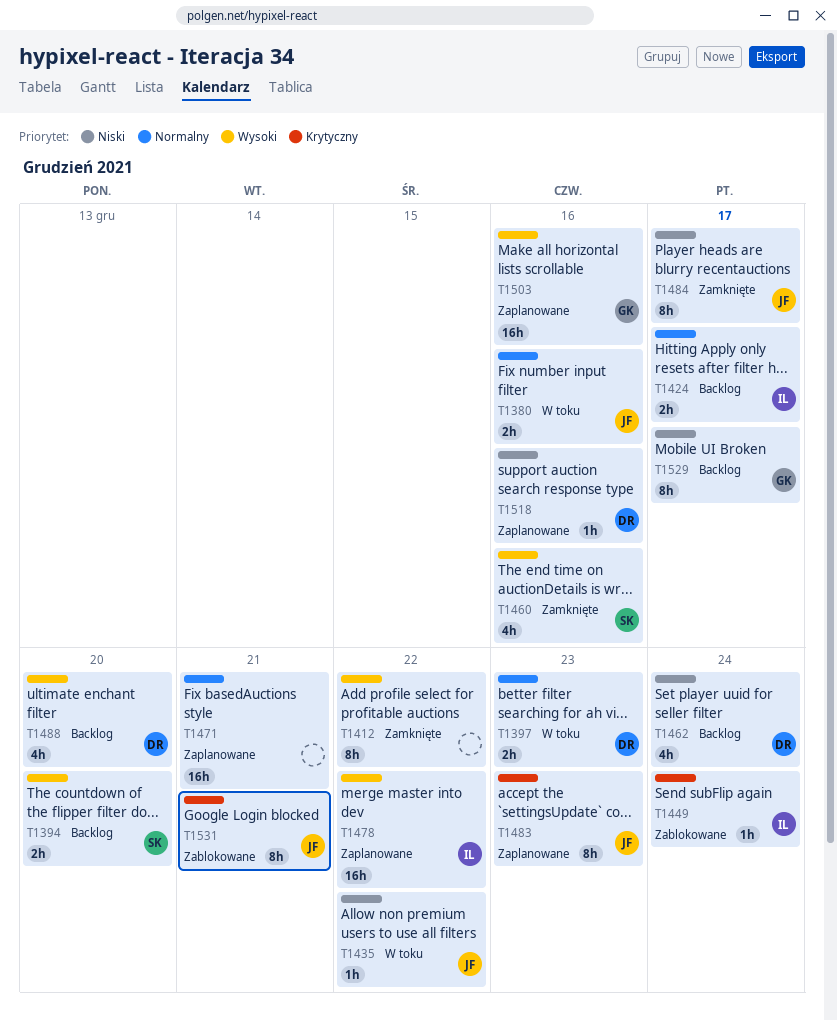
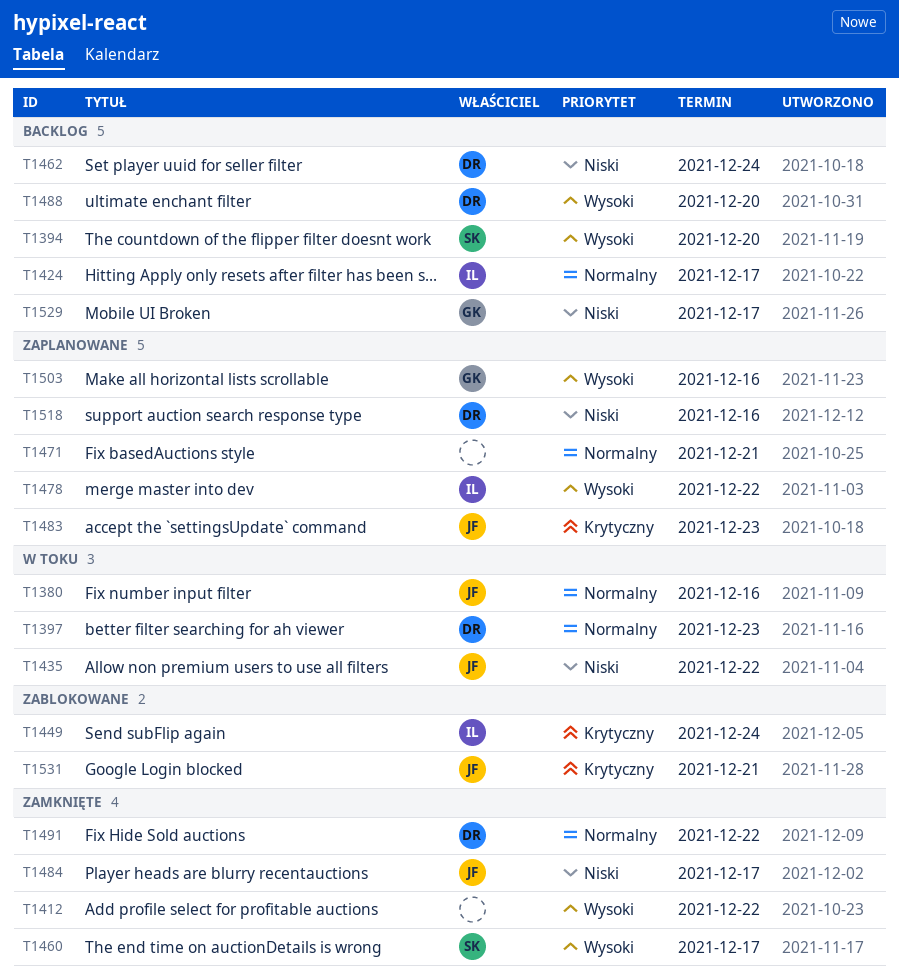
T1460, due: Dec 16 -> Dec 17
T1491: none -> present

